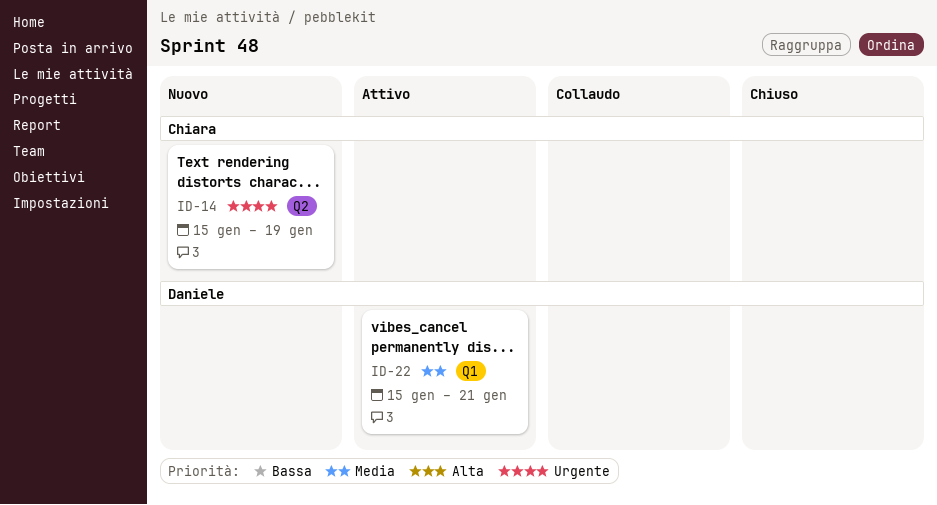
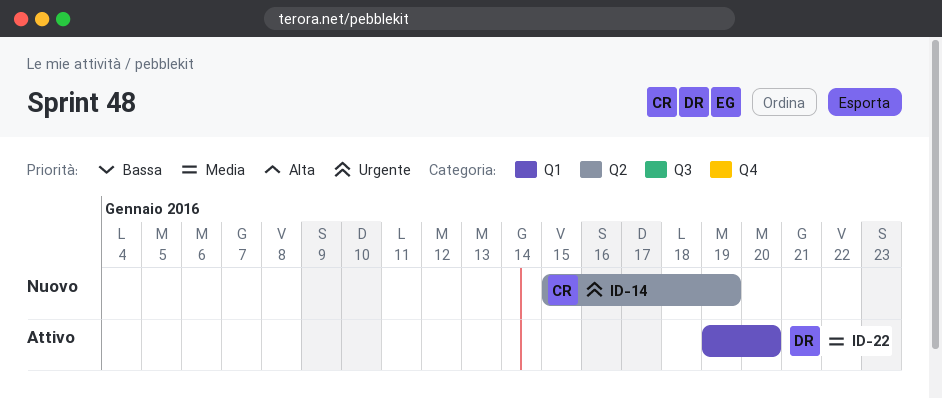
ID-22, start: Jan 15 -> Jan 19
ID-22, due: Jan 21 -> Jan 20

